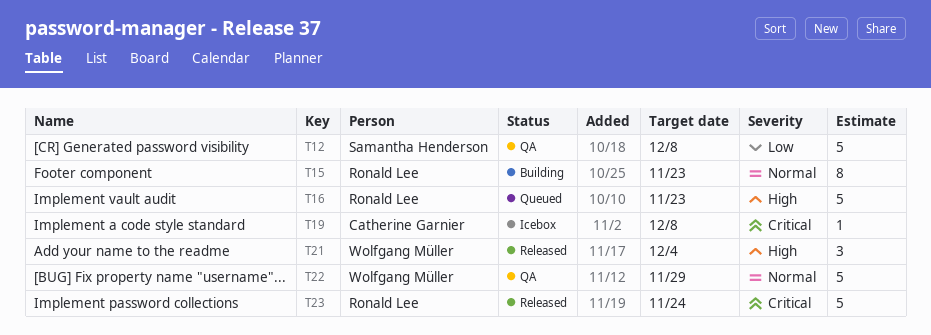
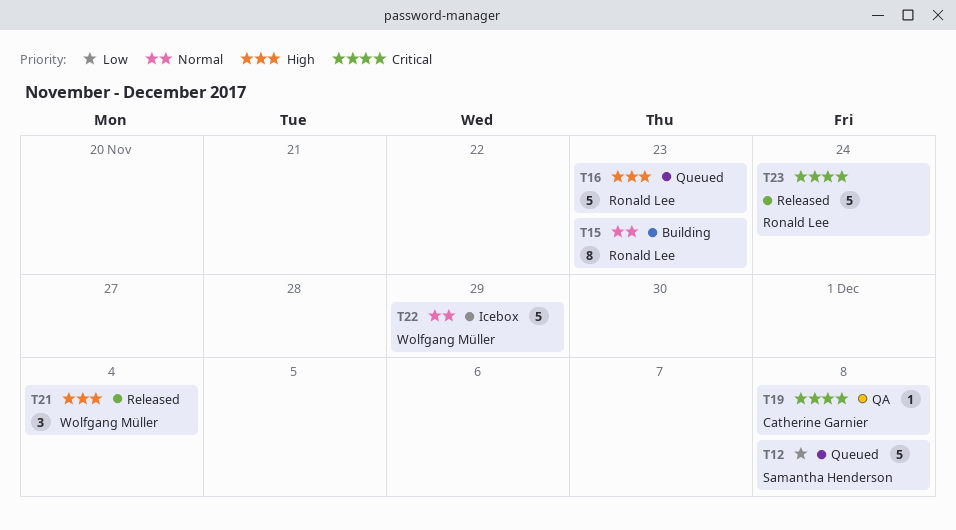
T12, status: QA -> Queued
T19, status: Icebox -> QA
T22, status: QA -> Icebox

